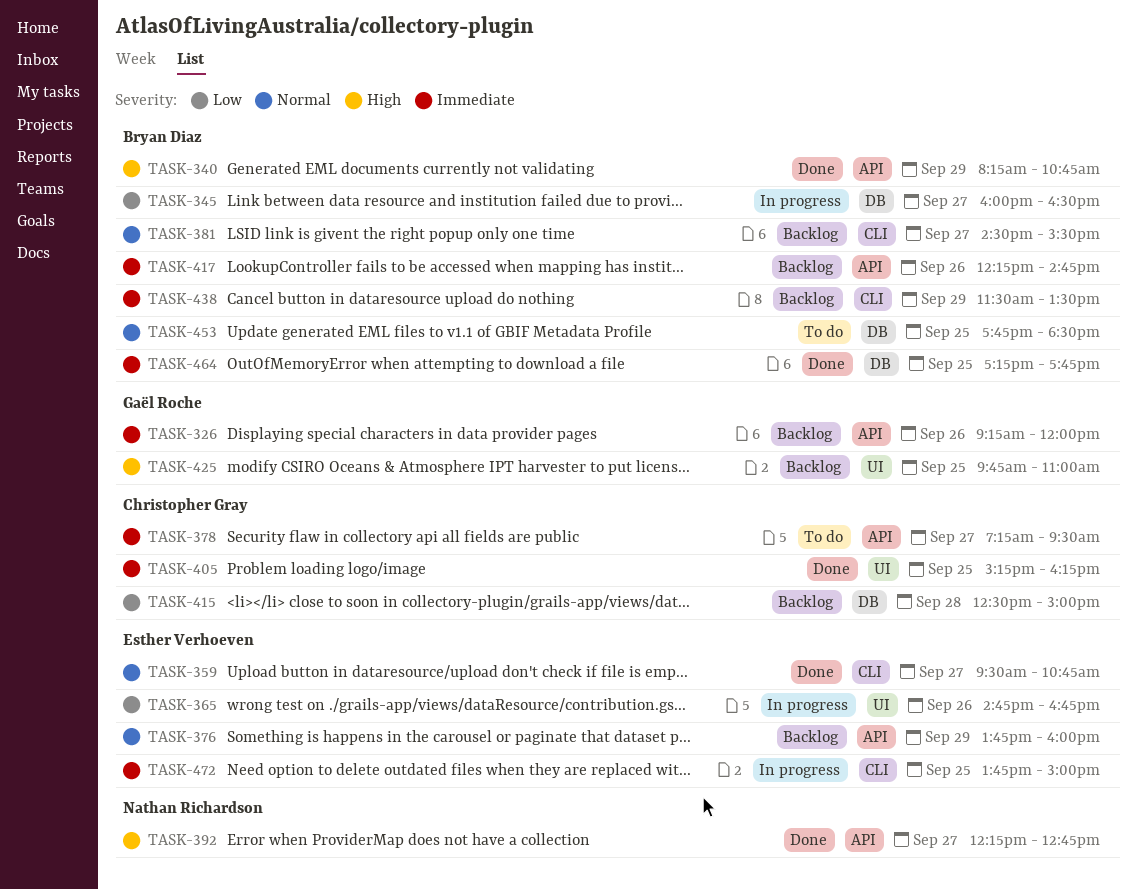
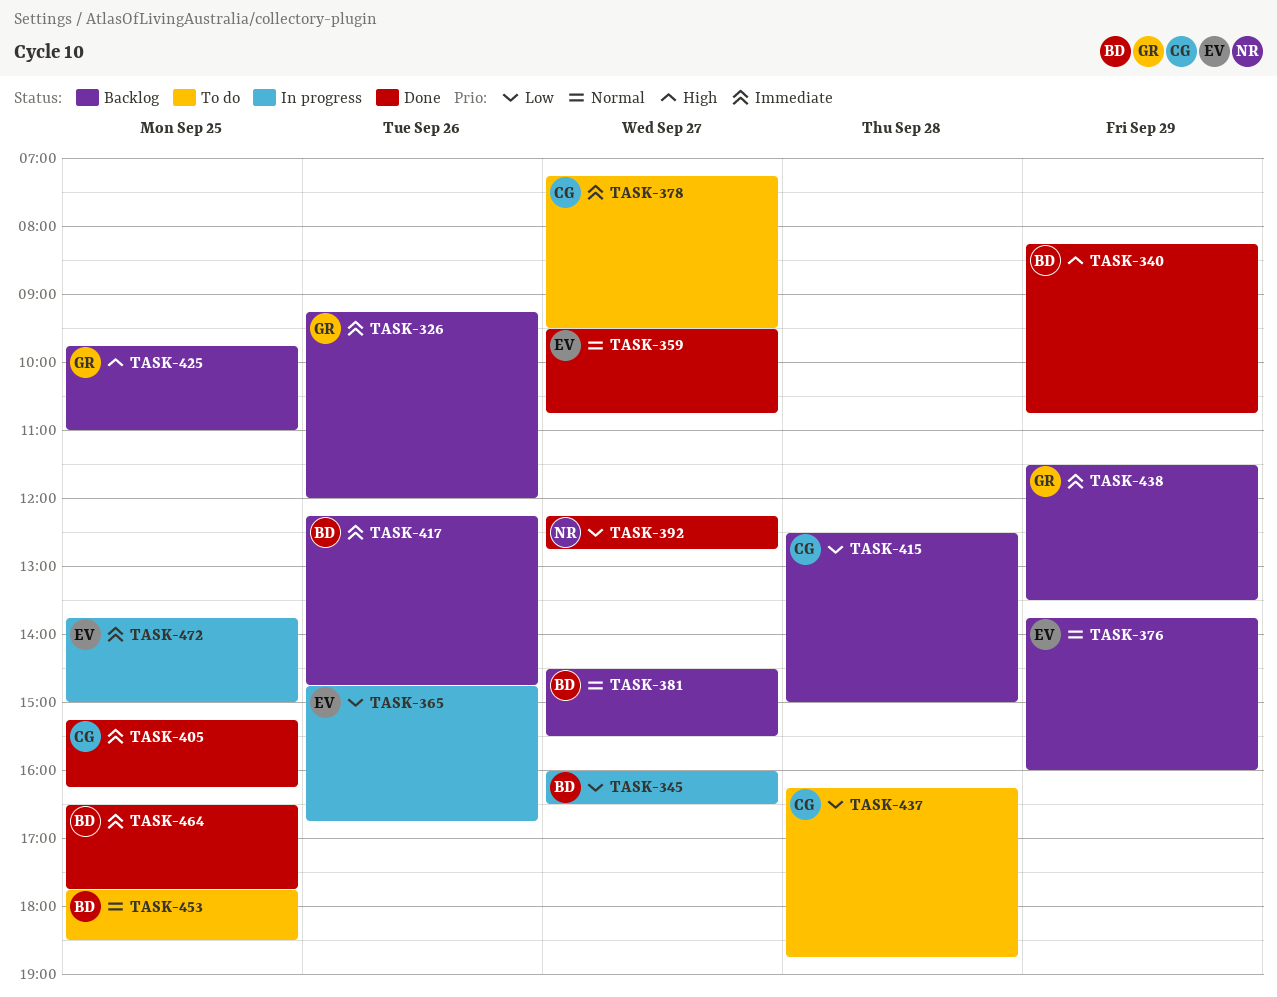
TASK-392, priority: High -> Low
TASK-437: none -> present
TASK-438, owner: Bryan Diaz -> Gaël Roche
TASK-464, begins: 17:15 -> 16:30

